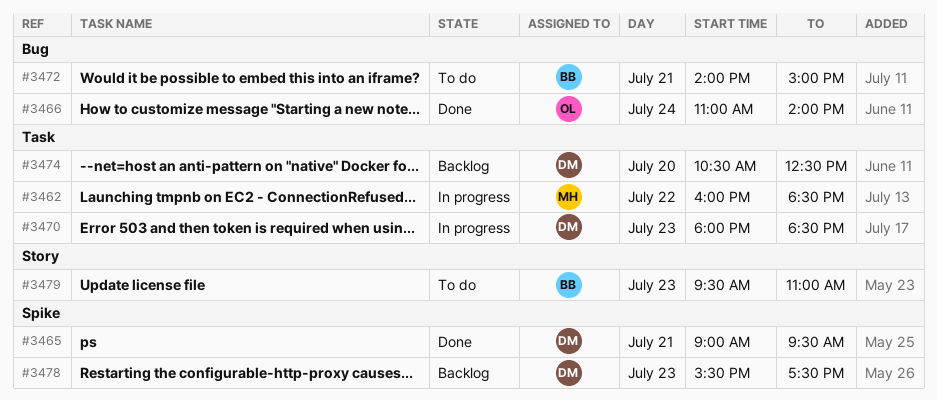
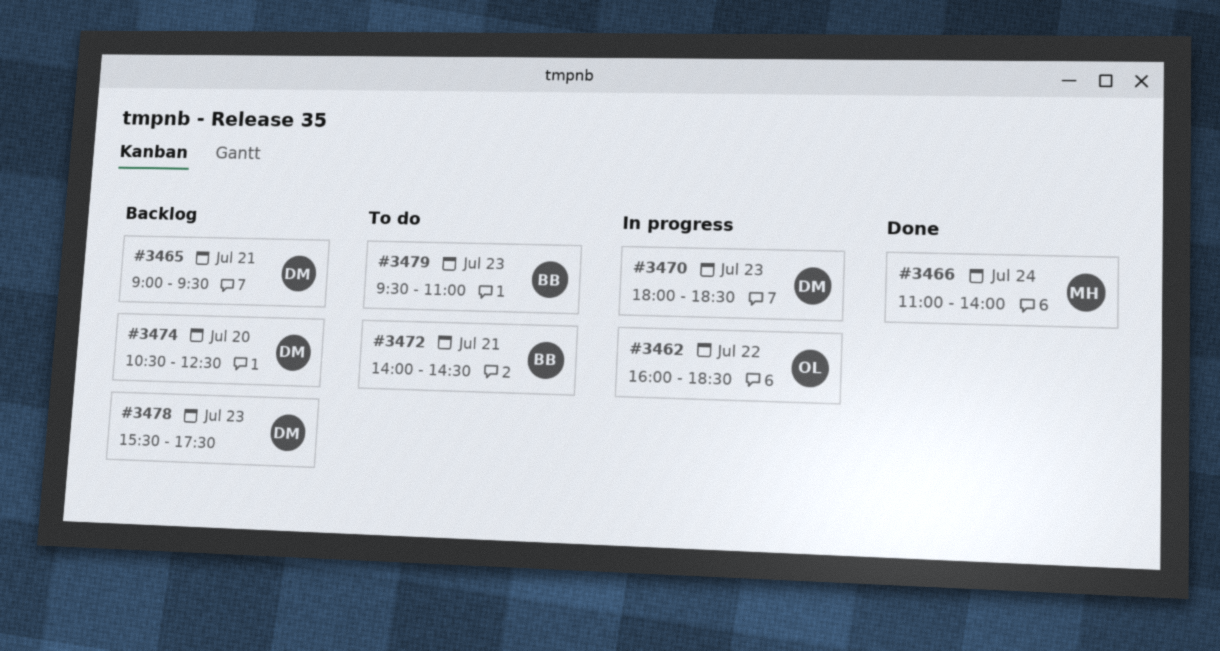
#3462, owner: MH -> OL
#3465, status: Done -> Backlog
#3466, owner: OL -> MH
#3472, ends: 15:00 -> 14:30

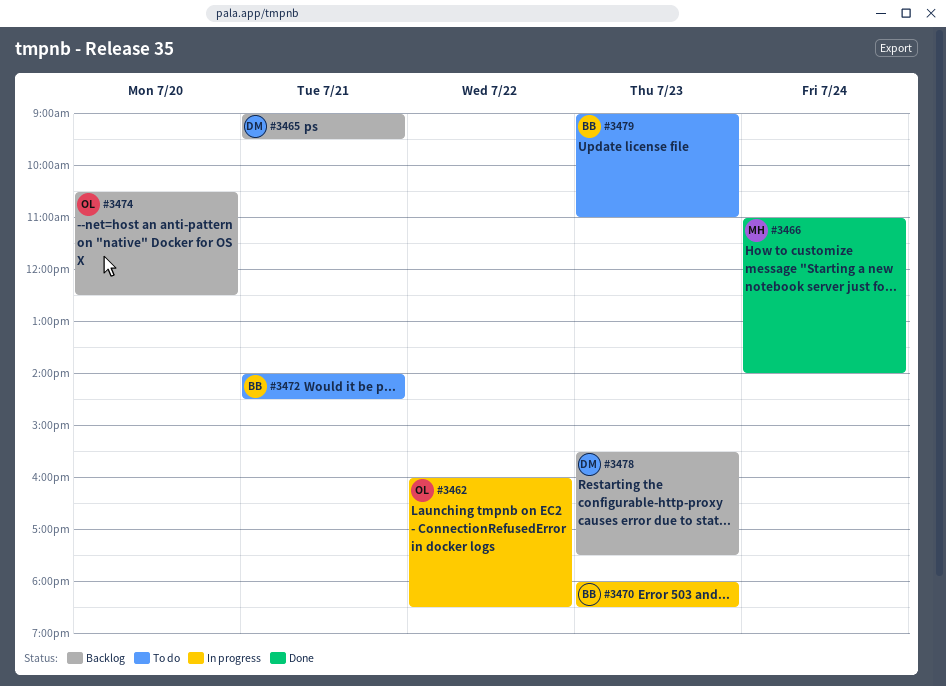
#3470, owner: DM -> BB
#3474, owner: DM -> OL
#3479, begins: 09:30 -> 09:00

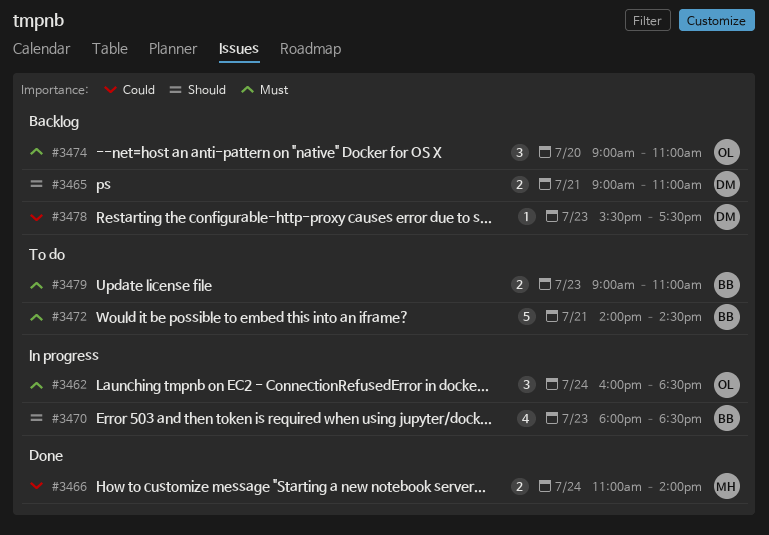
#3462, day: Jul 22 -> Jul 24
#3465, ends: 09:30 -> 11:00
#3474, begins: 10:30 -> 09:00
#3474, ends: 12:30 -> 11:00

